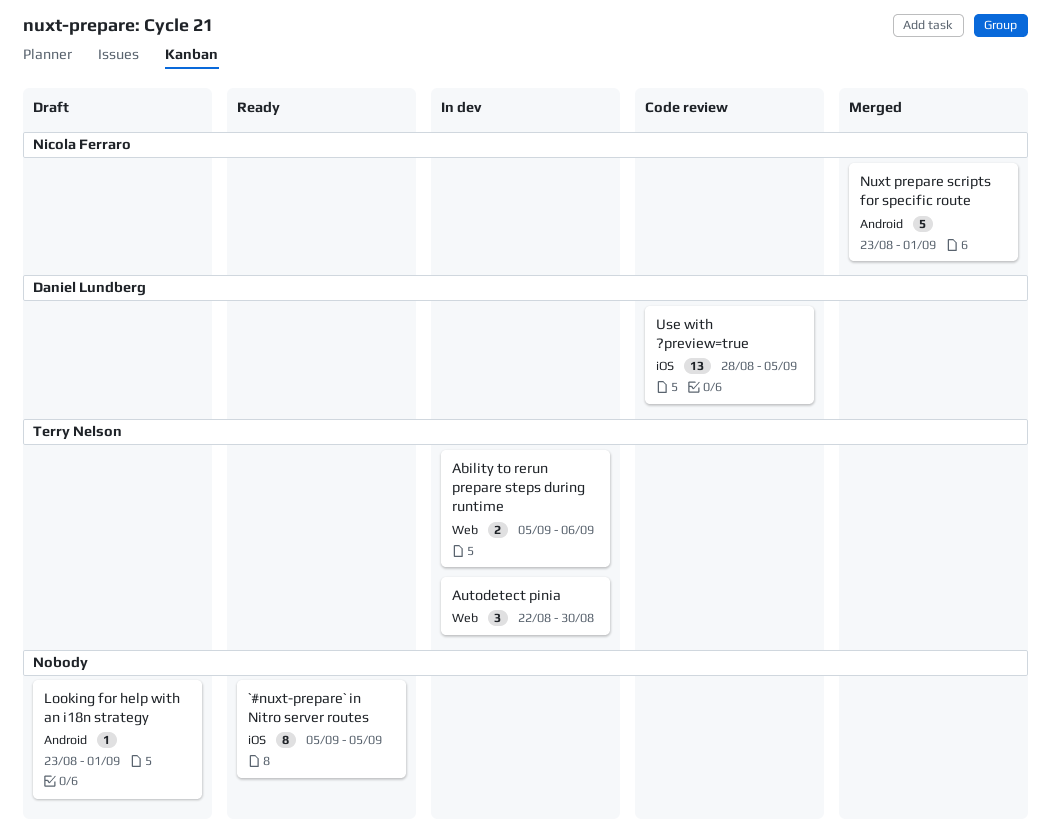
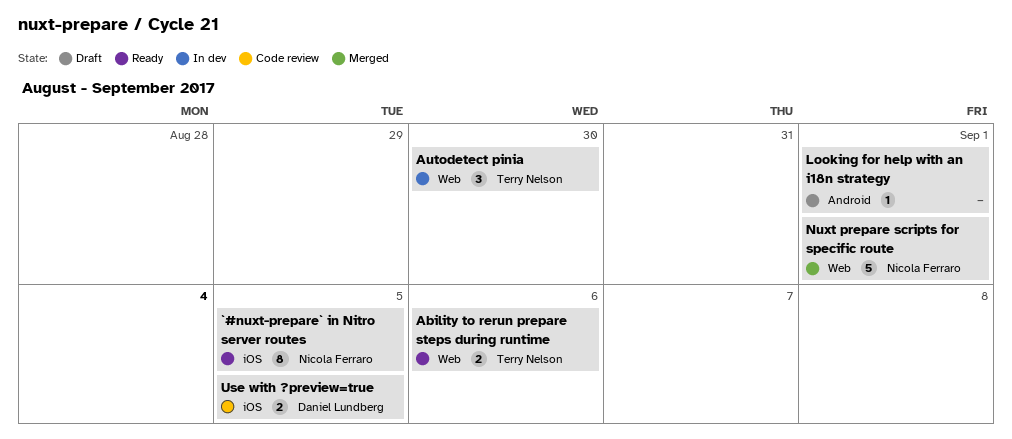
`#nuxt-prepare` in Nitro server routes, owner: none -> Nicola Ferraro
Ability to rerun prepare steps during runtime, status: In dev -> Ready
Nuxt prepare scripts for specific route, label: Android -> Web
Use with ?preview=true, estimate: 13 -> 2

